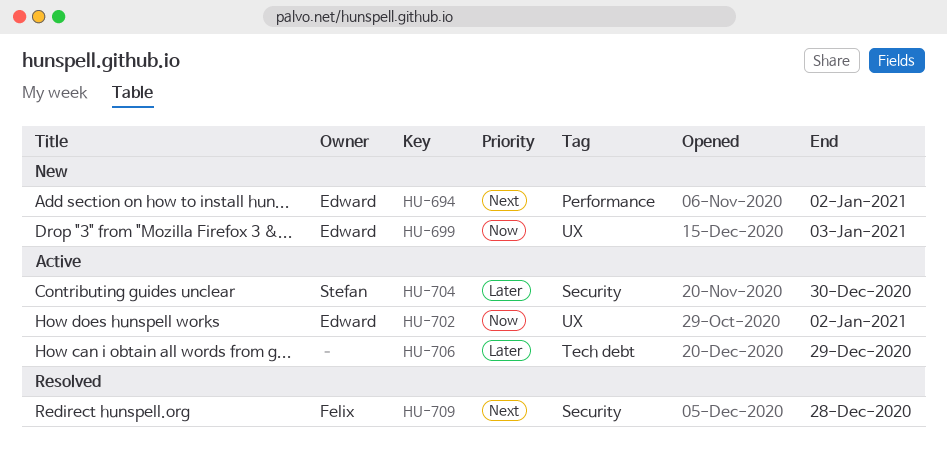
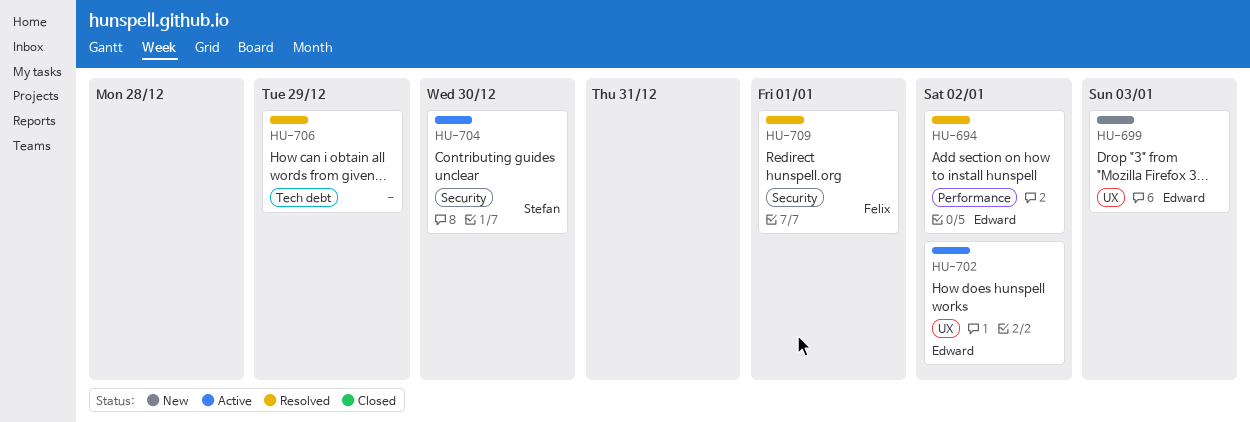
HU-694, status: New -> Resolved
HU-706, status: Active -> Resolved
HU-709, due: Dec 28 -> Jan 1

